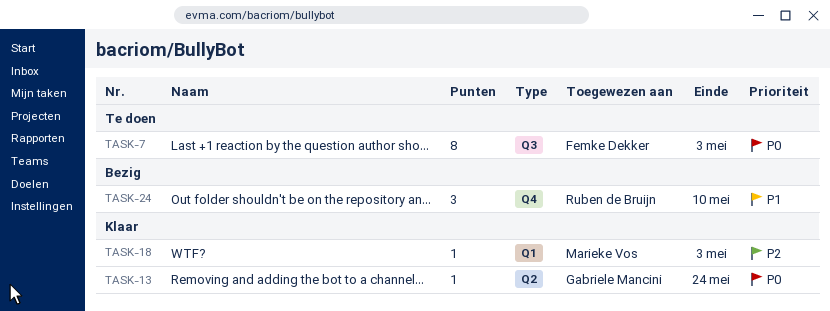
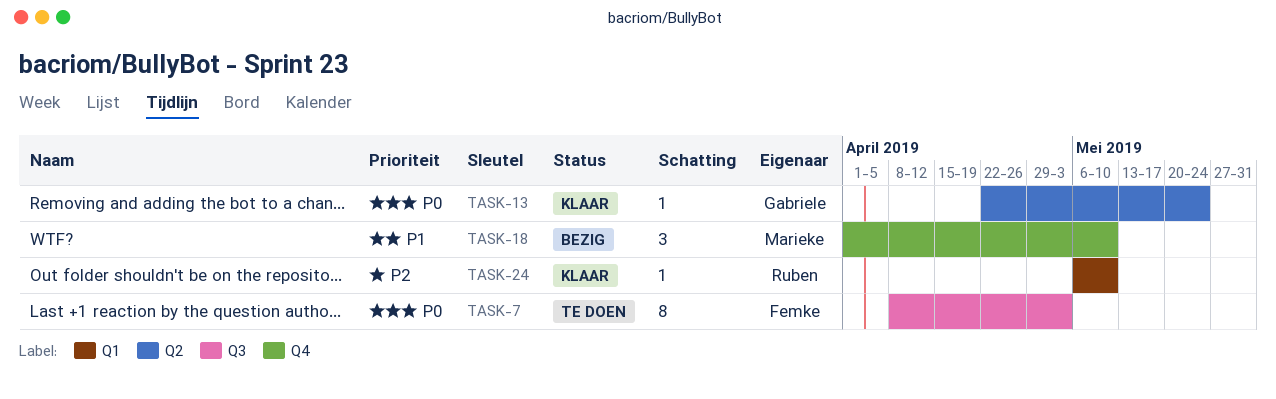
TASK-18, status: Klaar -> Bezig
TASK-18, priority: P2 -> P1
TASK-18, label: Q1 -> Q4
TASK-18, estimate: 1 -> 3
TASK-18, due: May 3 -> May 10
TASK-24, status: Bezig -> Klaar
TASK-24, priority: P1 -> P2
TASK-24, label: Q4 -> Q1
TASK-24, estimate: 3 -> 1

